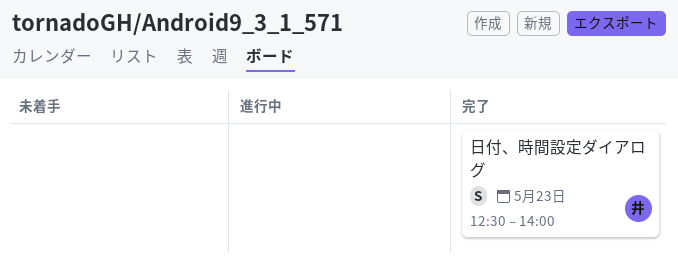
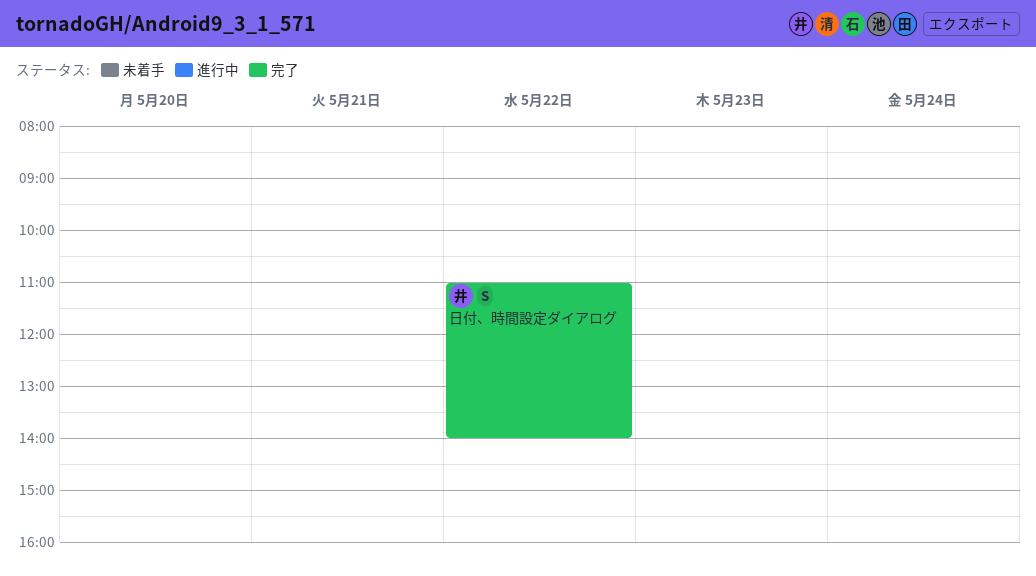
日付、時間設定ダイアログ, day: May 23 -> May 22
日付、時間設定ダイアログ, begins: 12:30 -> 11:00

